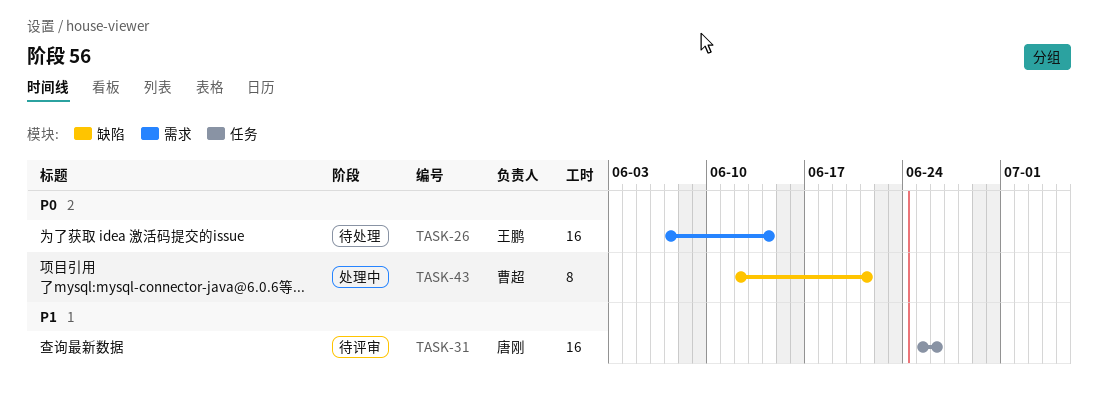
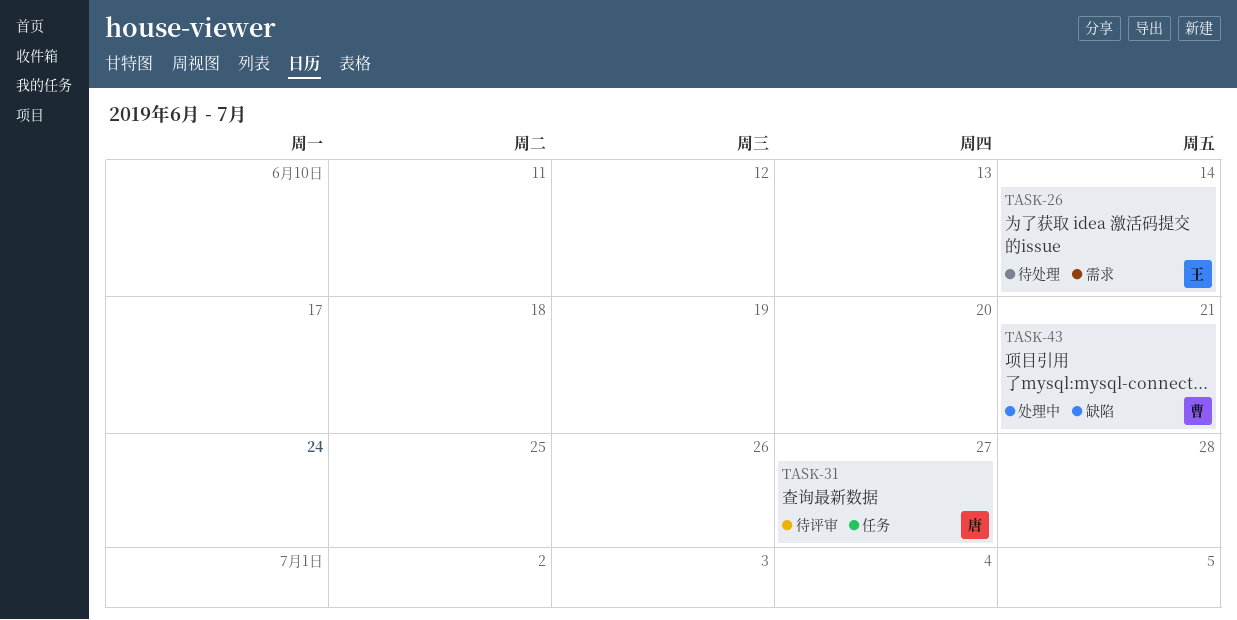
TASK-31, due: Jun 26 -> Jun 27

